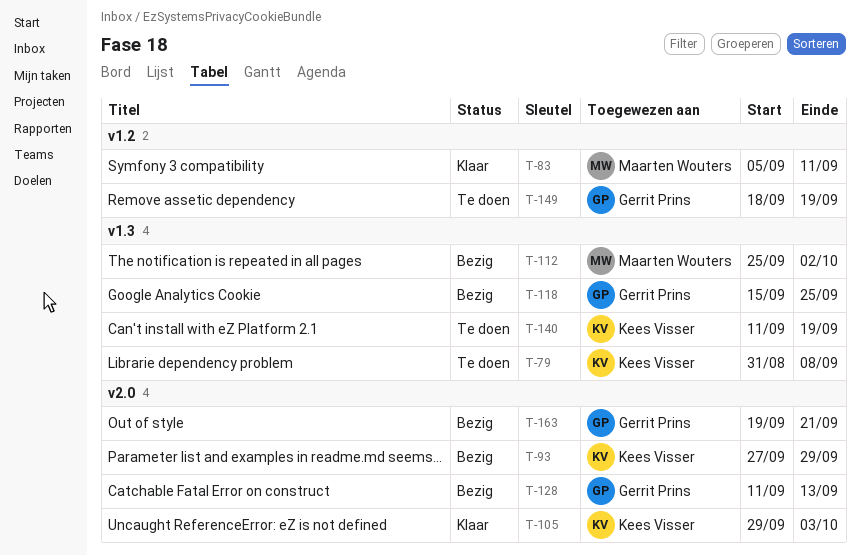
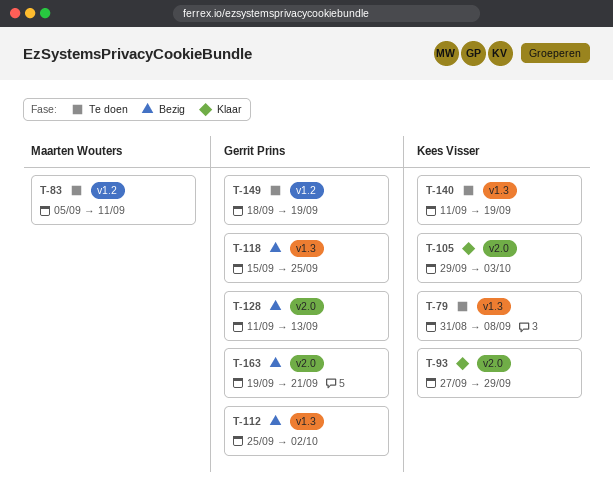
T-83, status: Klaar -> Te doen
T-93, status: Bezig -> Klaar
T-112, owner: Maarten Wouters -> Gerrit Prins

